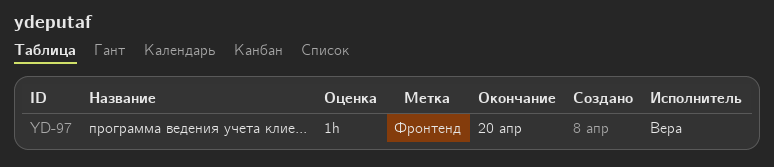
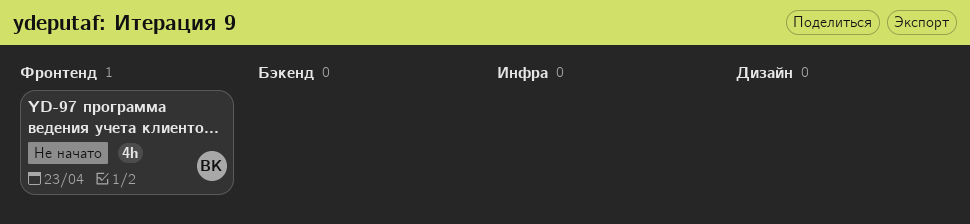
YD-97, estimate: 1h -> 4h
YD-97, due: Apr 20 -> Apr 23

